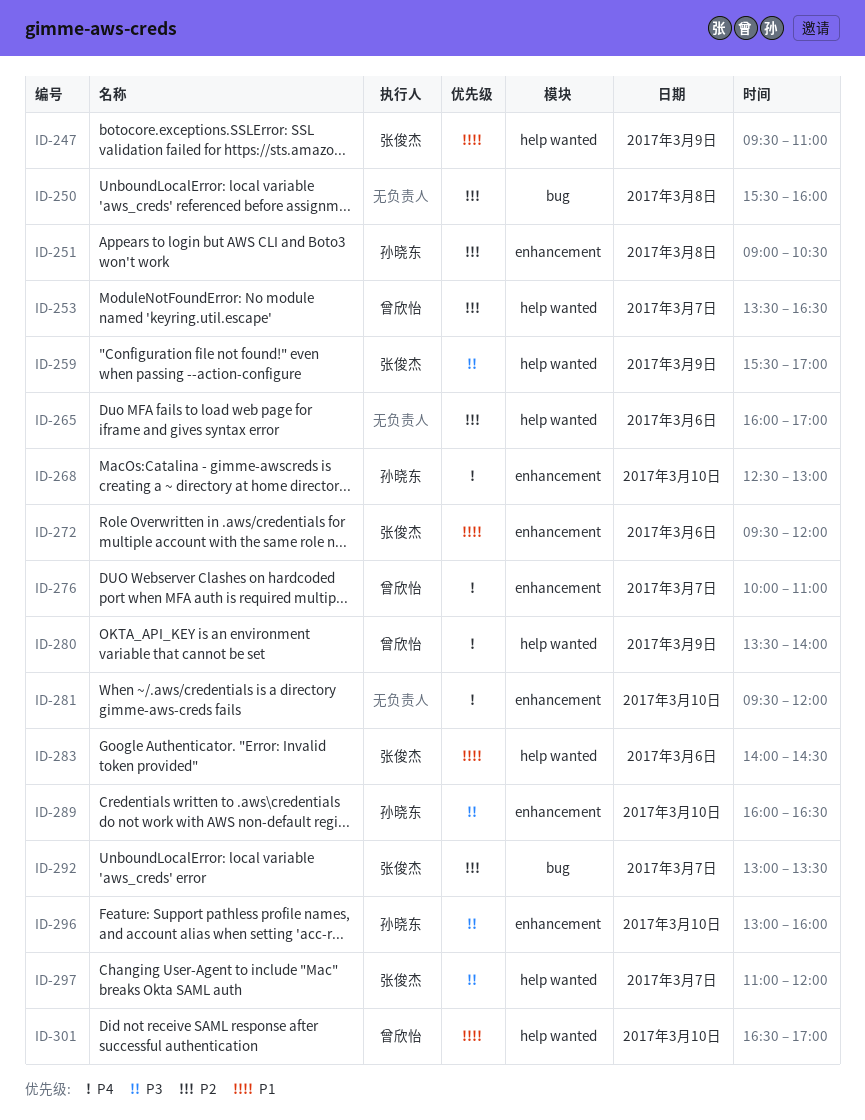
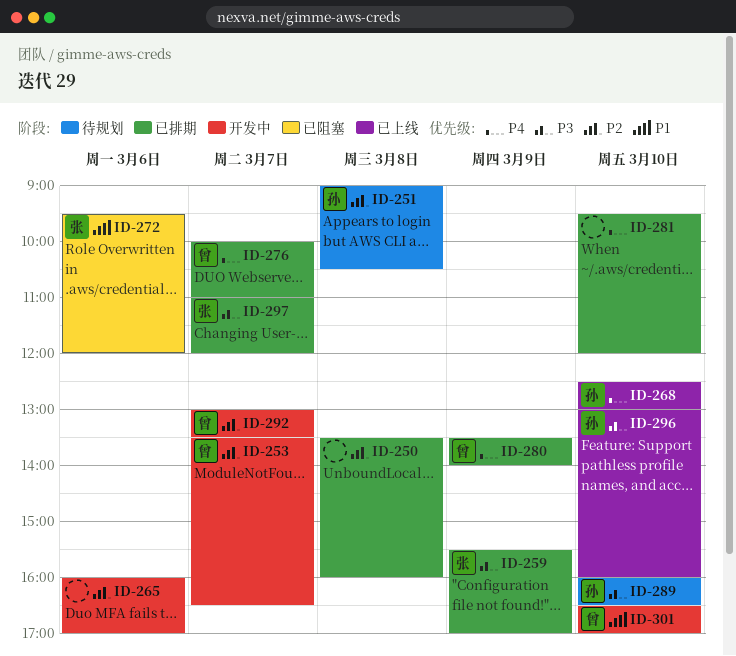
ID-247: present -> none
ID-250, begins: 15:30 -> 13:30
ID-283: present -> none
ID-292, owner: 张俊杰 -> 曾欣怡

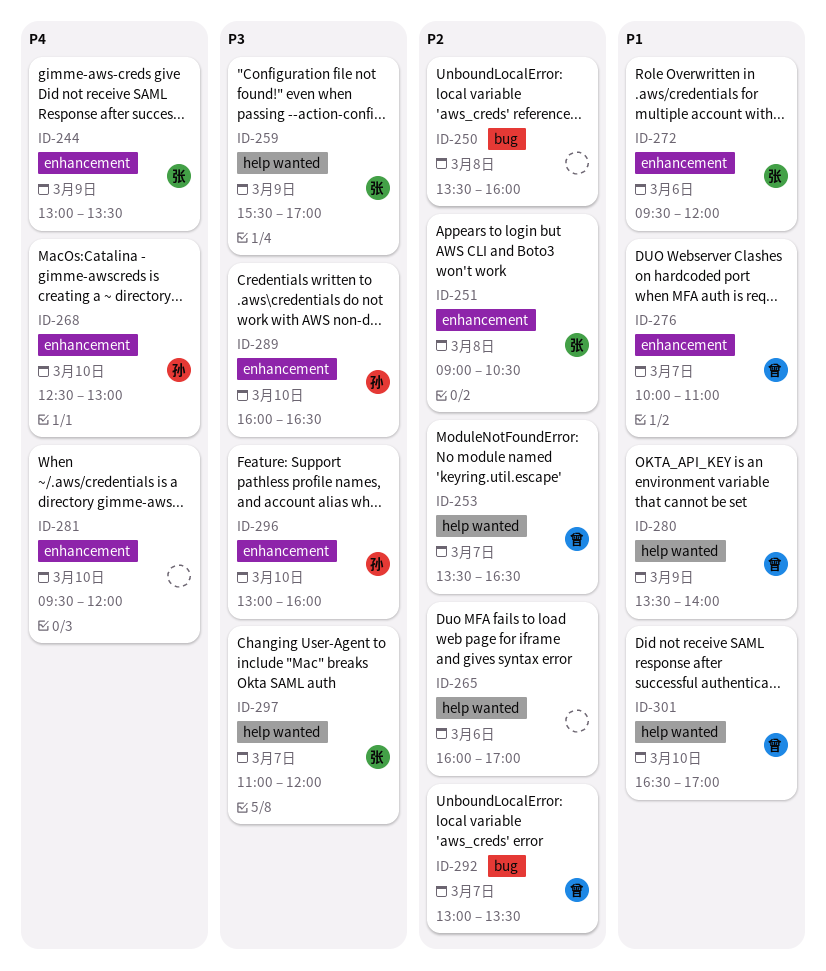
ID-244: none -> present
ID-251, owner: 孙 -> 张
ID-276, priority: P4 -> P1
ID-280, priority: P4 -> P1

